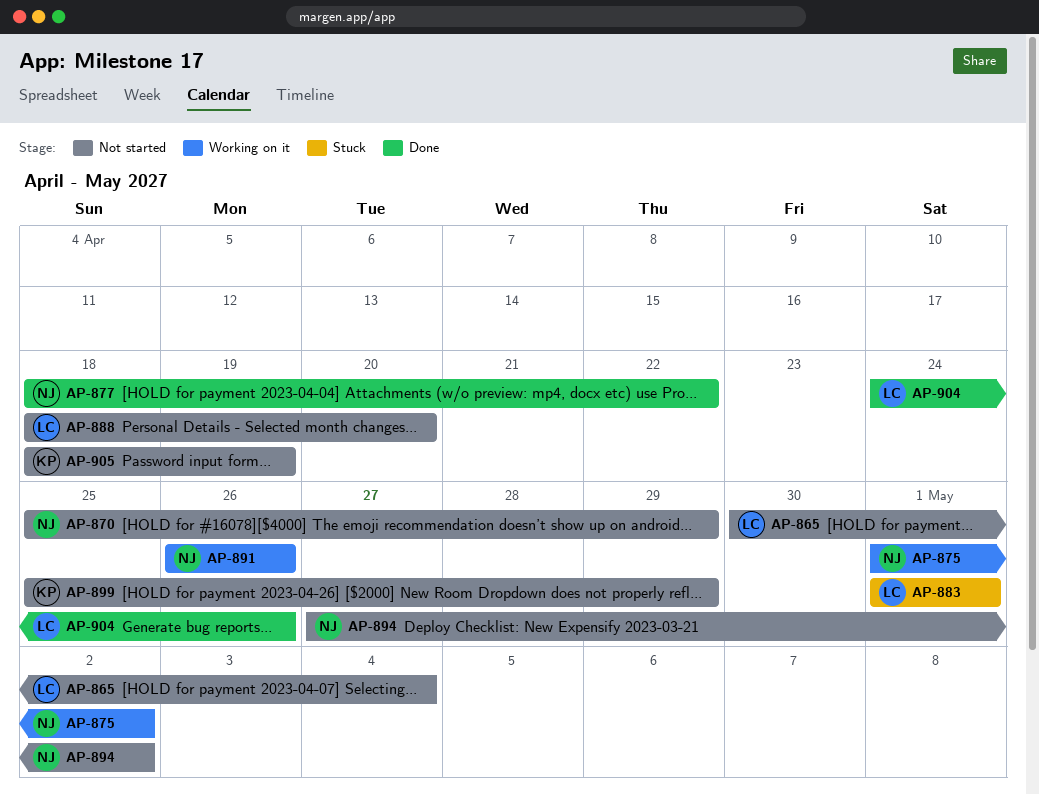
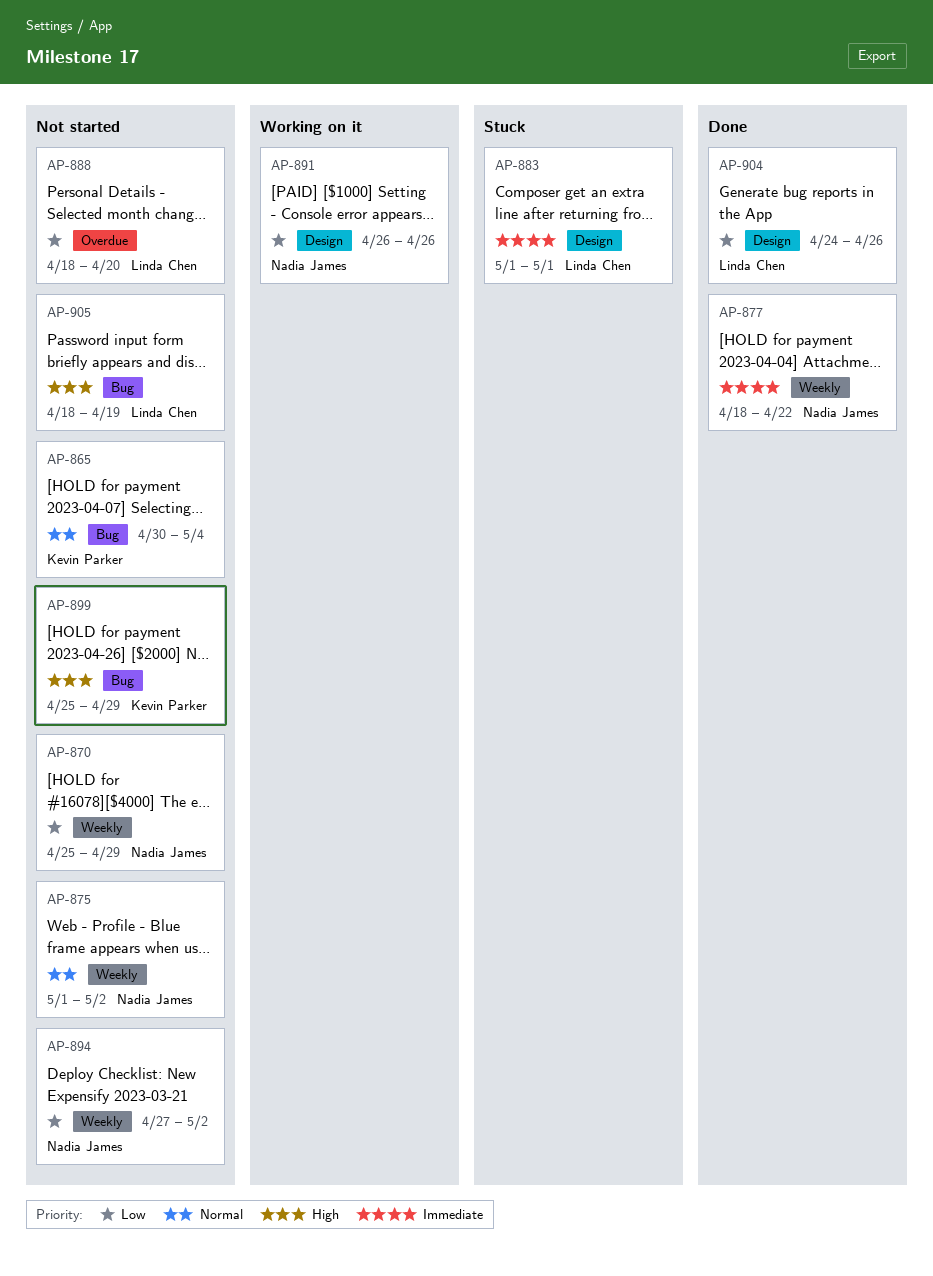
AP-865, owner: Linda Chen -> Kevin Parker
AP-875, status: Working on it -> Not started
AP-905, owner: Kevin Parker -> Linda Chen

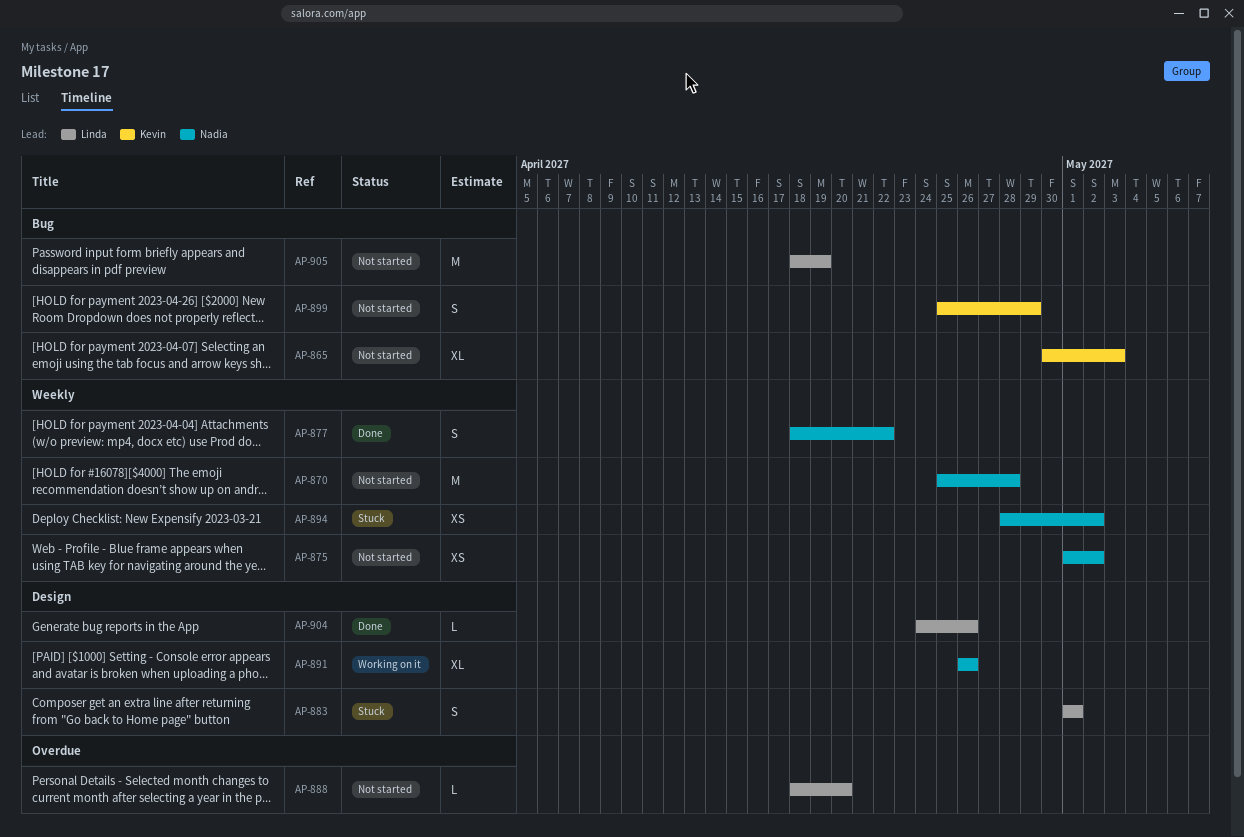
AP-865, due: May 4 -> May 3
AP-870, due: Apr 29 -> Apr 28
AP-894, status: Not started -> Stuck
AP-894, start: Apr 27 -> Apr 28

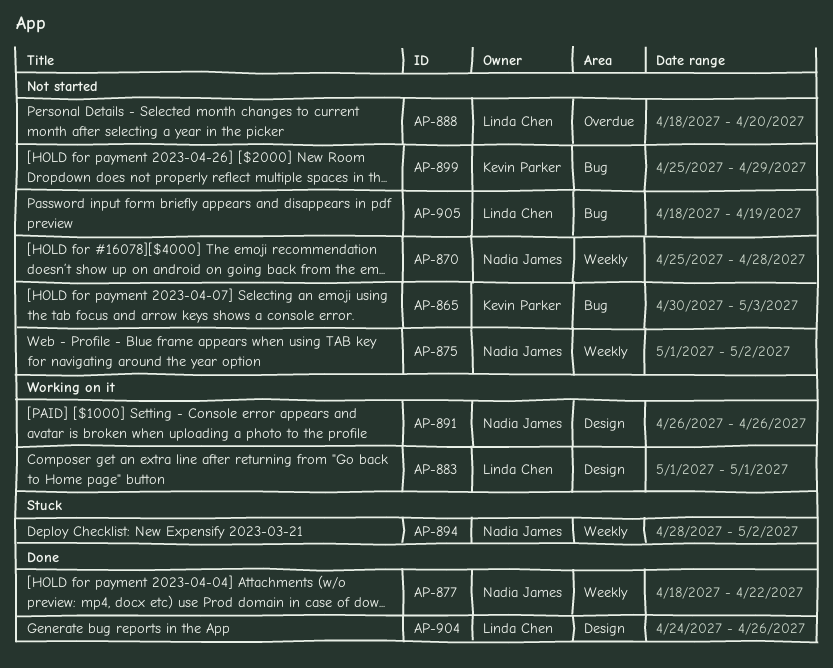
AP-883, status: Stuck -> Working on it

